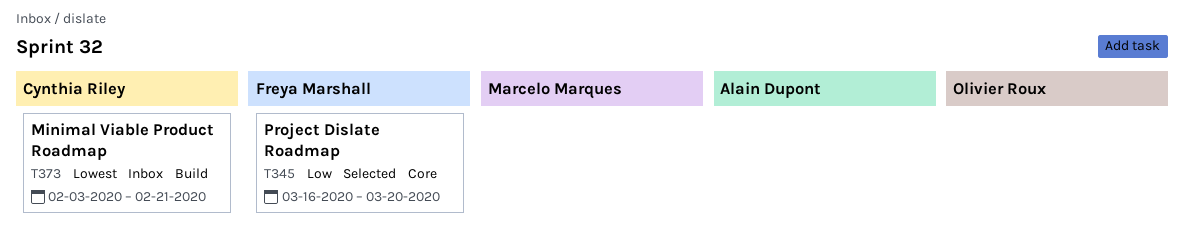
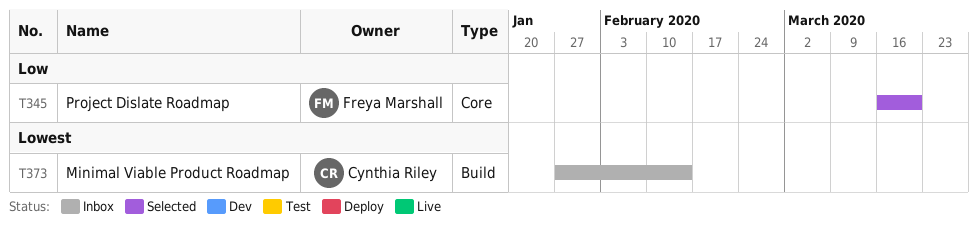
T373, start: Feb 3 -> Jan 27
T373, due: Feb 21 -> Feb 14

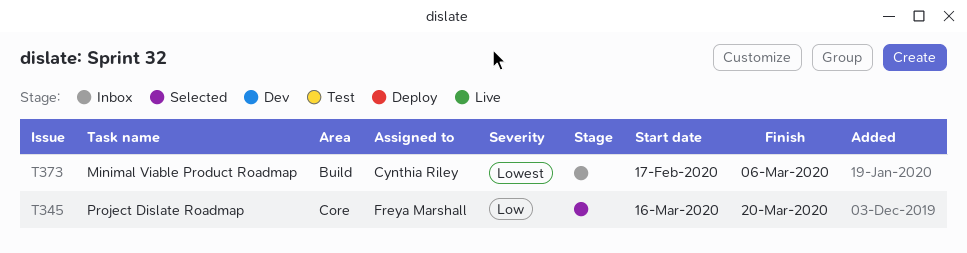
T373, start: Jan 27 -> Feb 17
T373, due: Feb 14 -> Mar 6

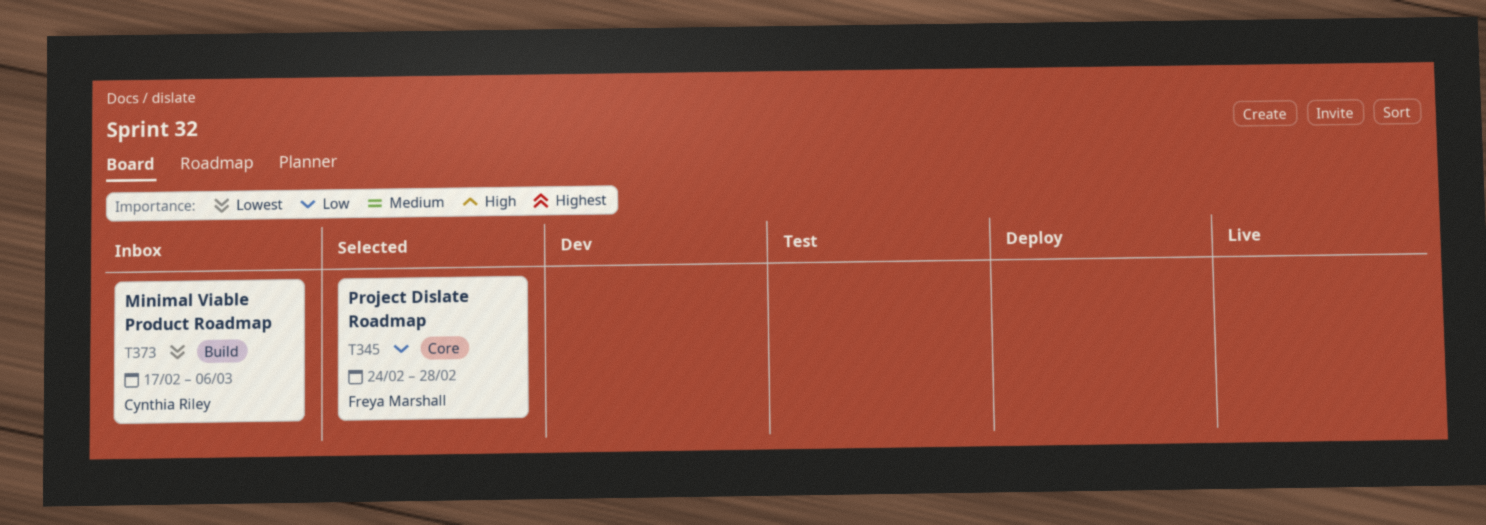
T345, start: Mar 16 -> Feb 24
T345, due: Mar 20 -> Feb 28

